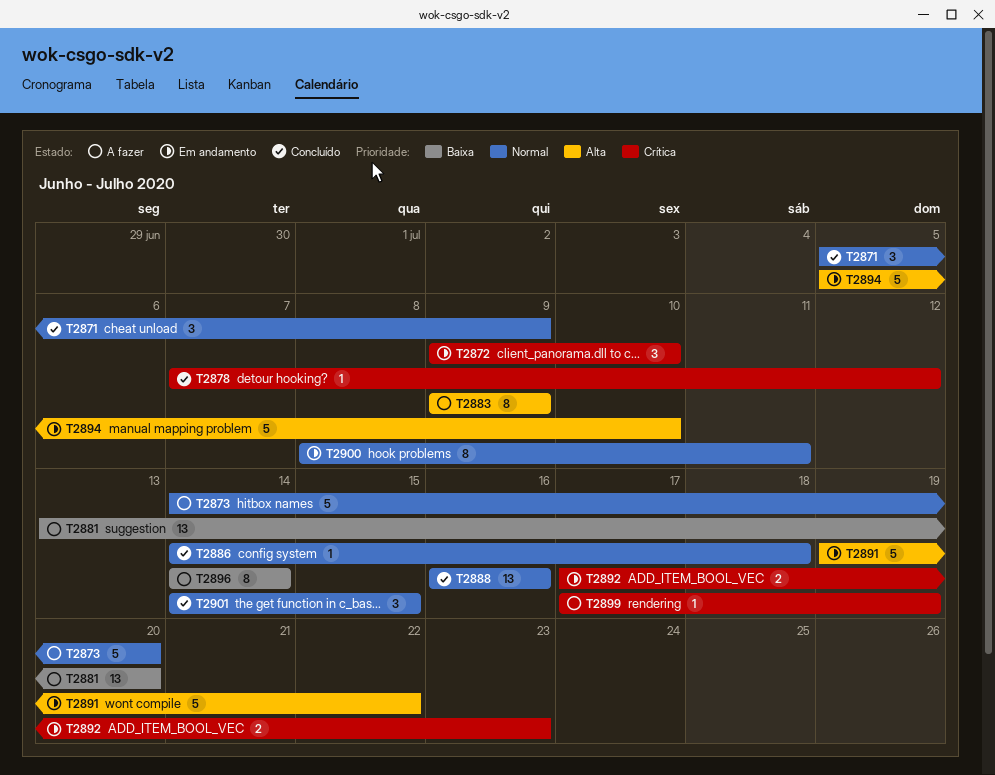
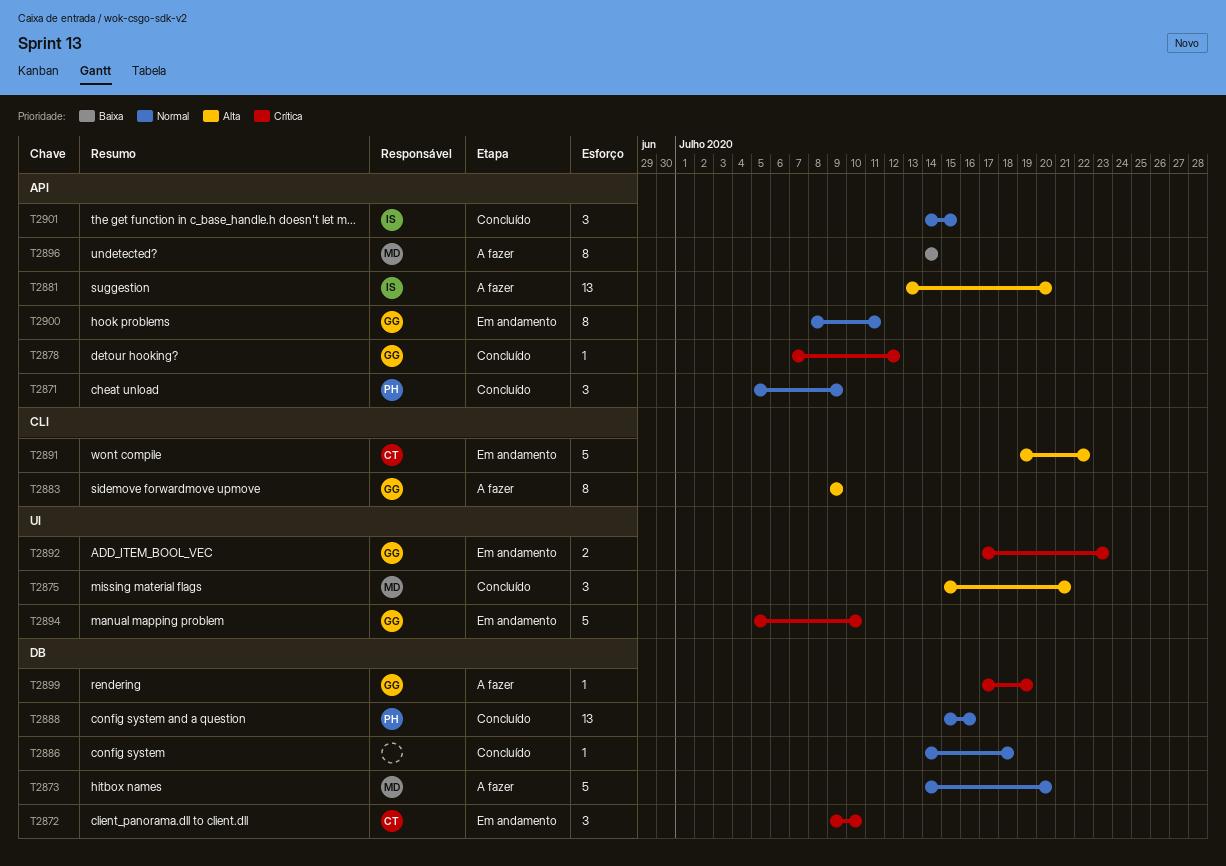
T2875: none -> present
T2881, priority: Baixa -> Alta
T2888, start: Jul 16 -> Jul 15
T2894, priority: Alta -> Crítica

